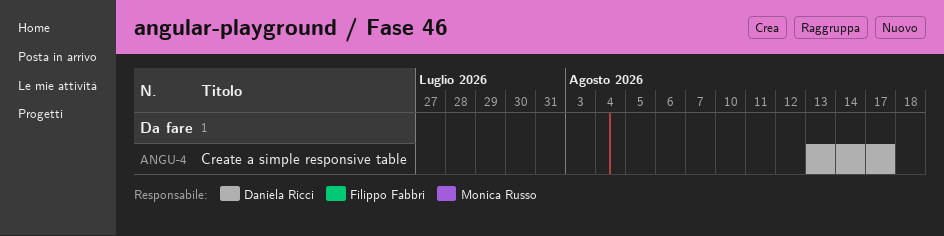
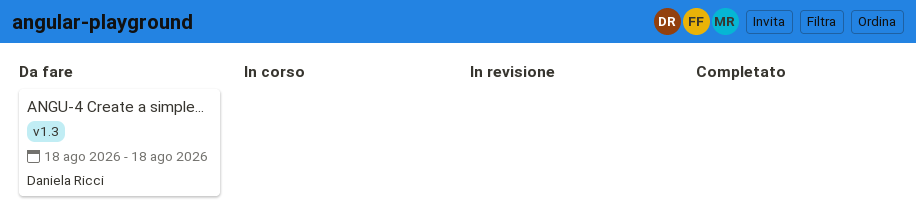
ANGU-4, start: Aug 13 -> Aug 18
ANGU-4, due: Aug 17 -> Aug 18

